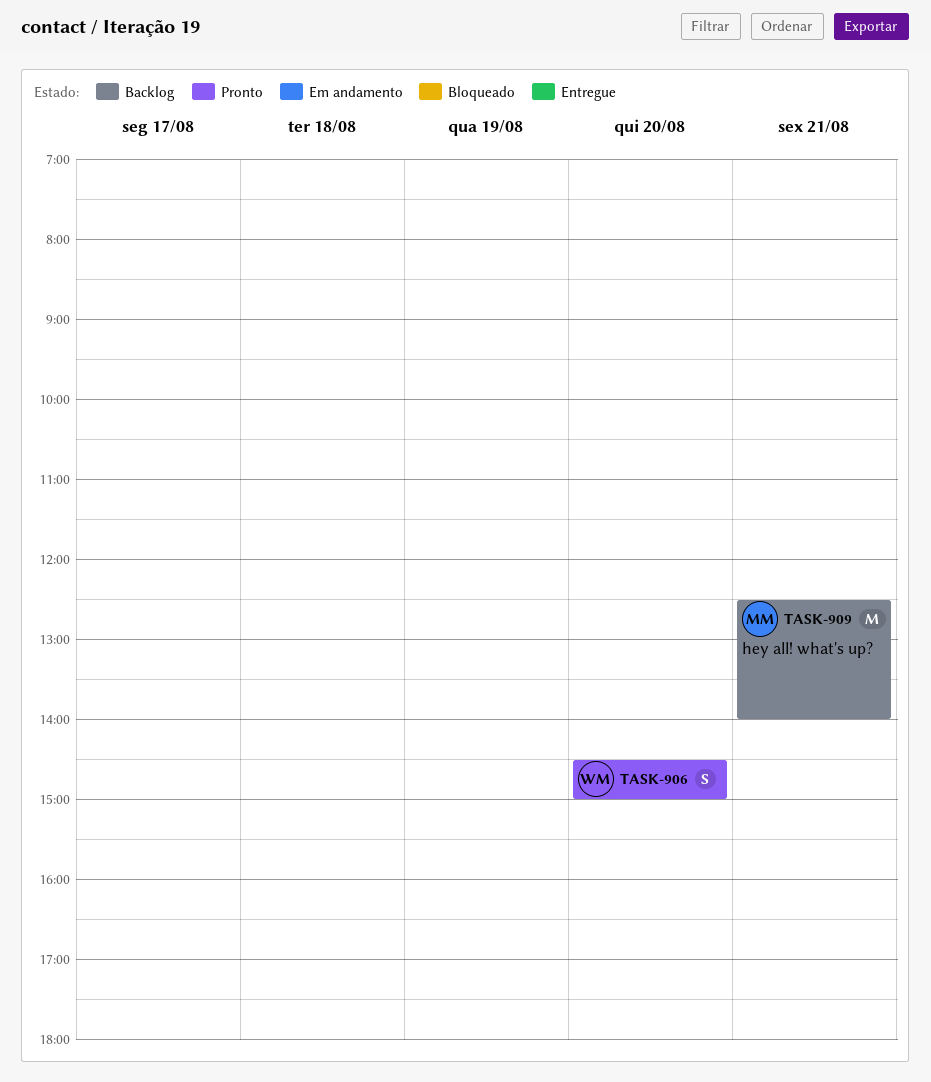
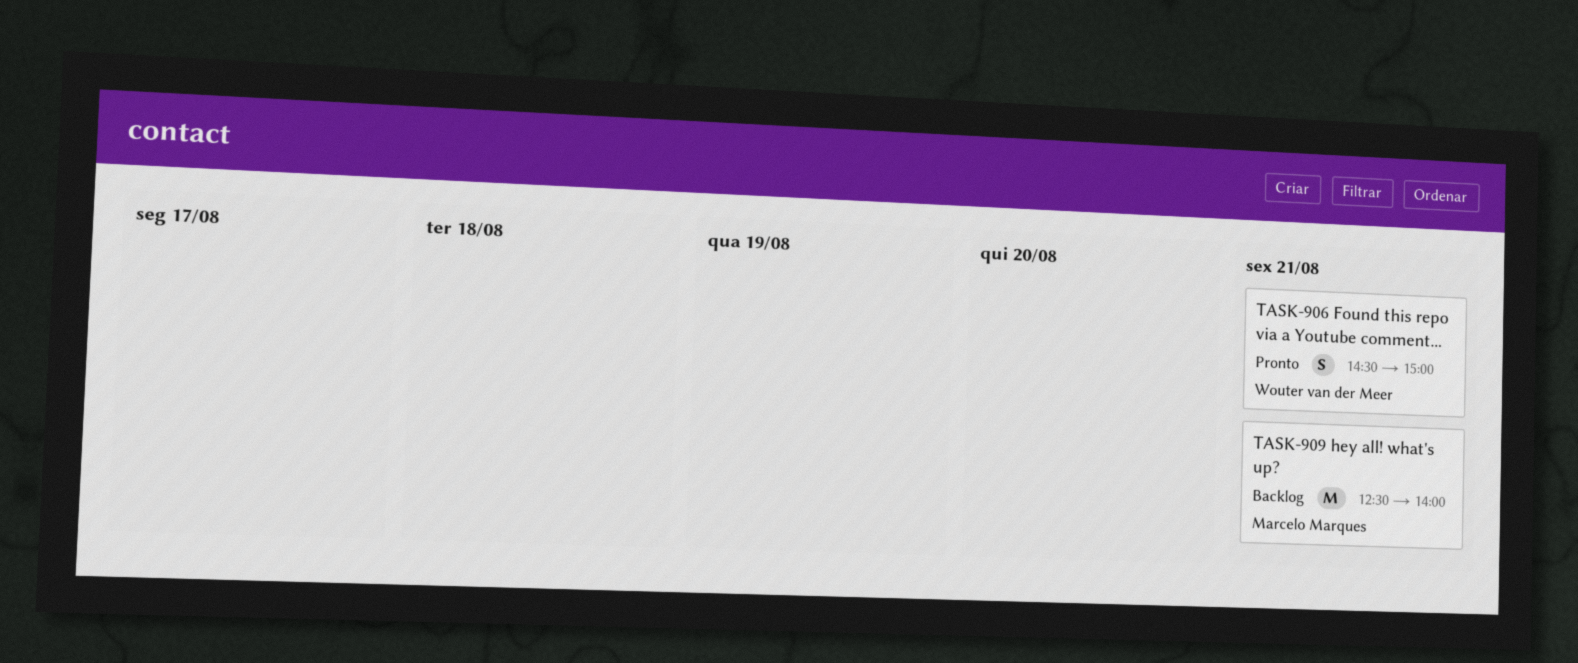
TASK-906, day: Aug 20 -> Aug 21

